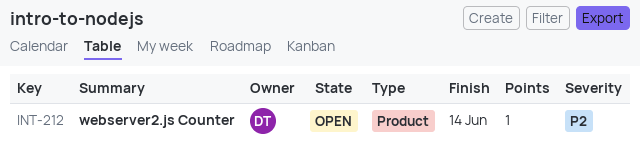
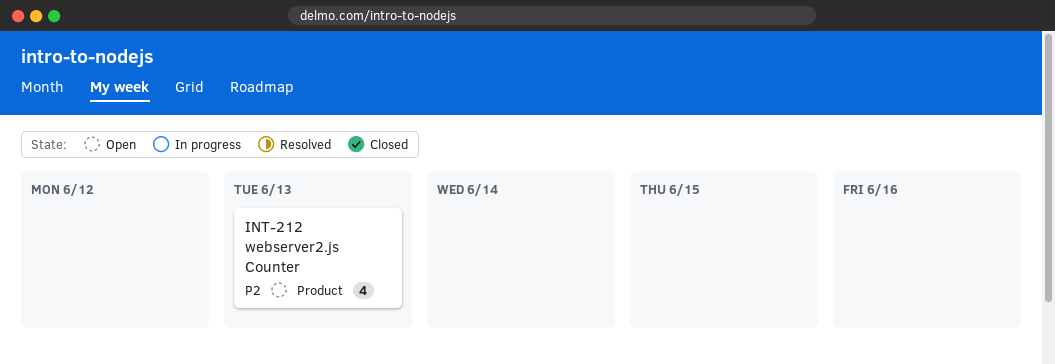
INT-212, estimate: 1 -> 4
INT-212, due: Jun 14 -> Jun 13

